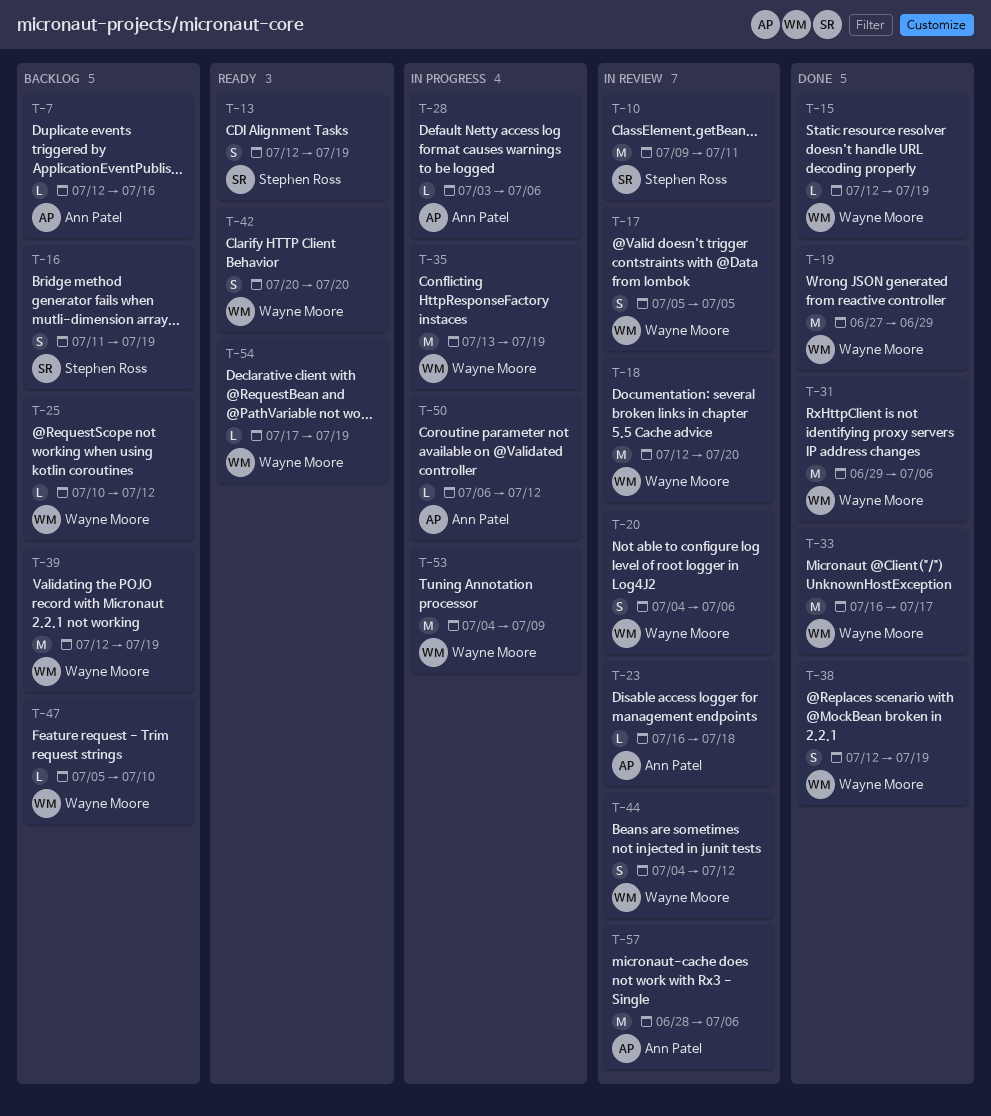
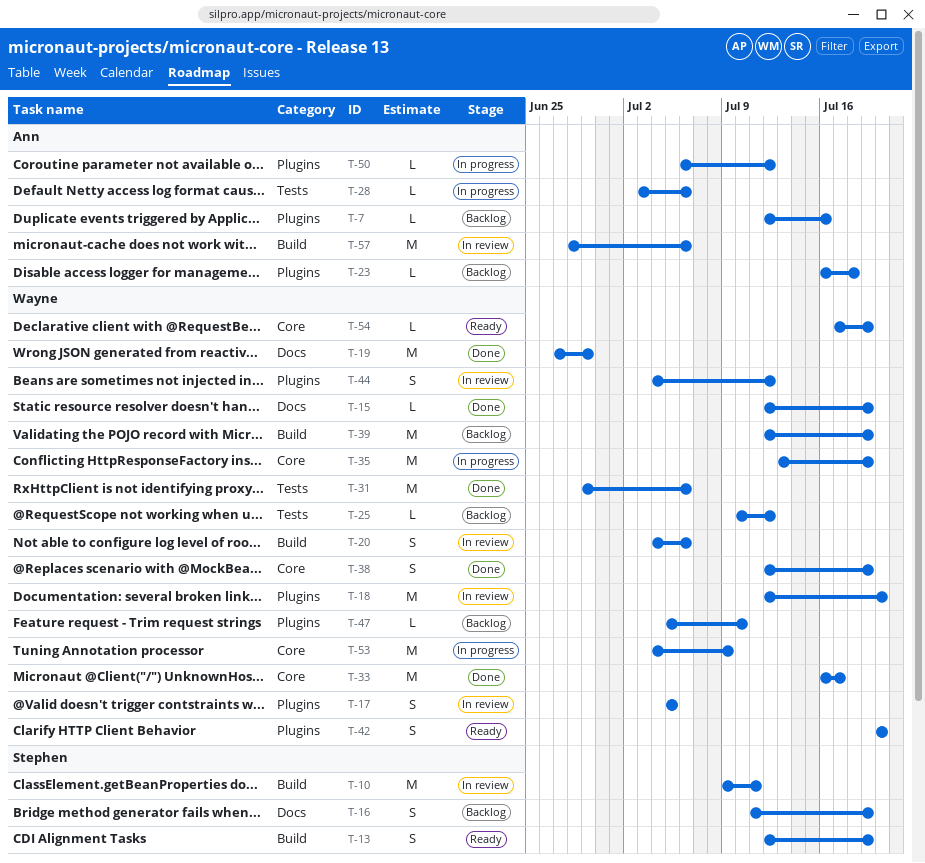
T-23, status: In review -> Backlog

